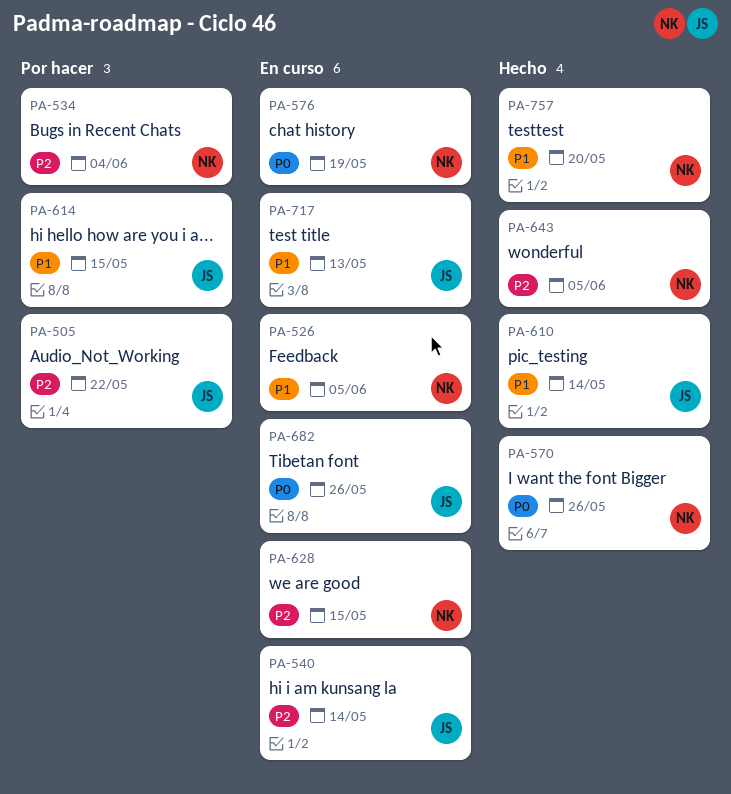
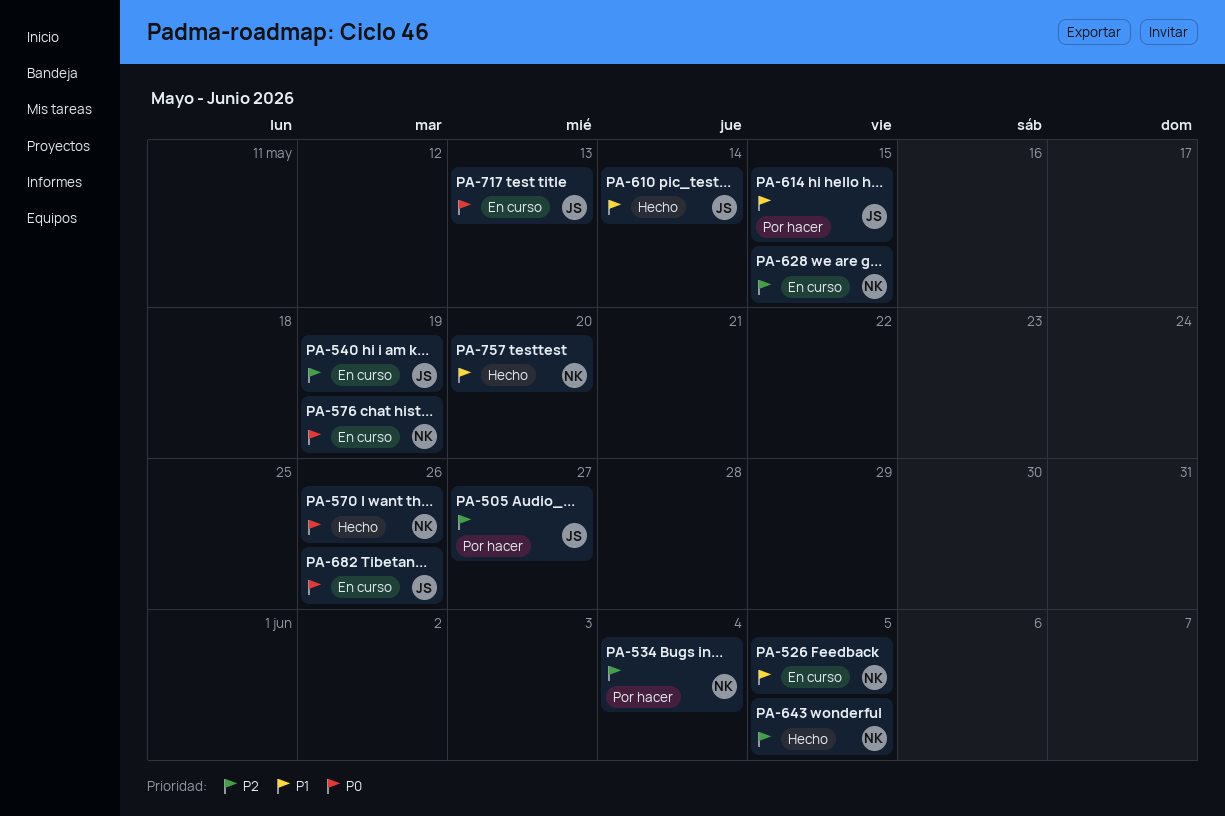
PA-505, due: May 22 -> May 27
PA-540, due: May 14 -> May 19
PA-717, priority: P1 -> P0

